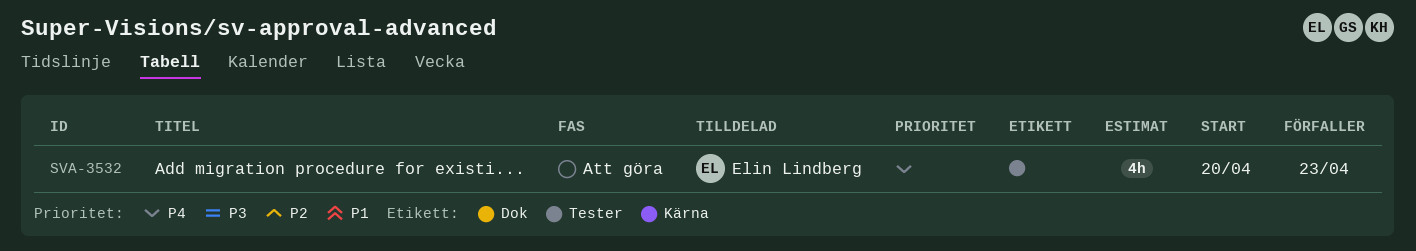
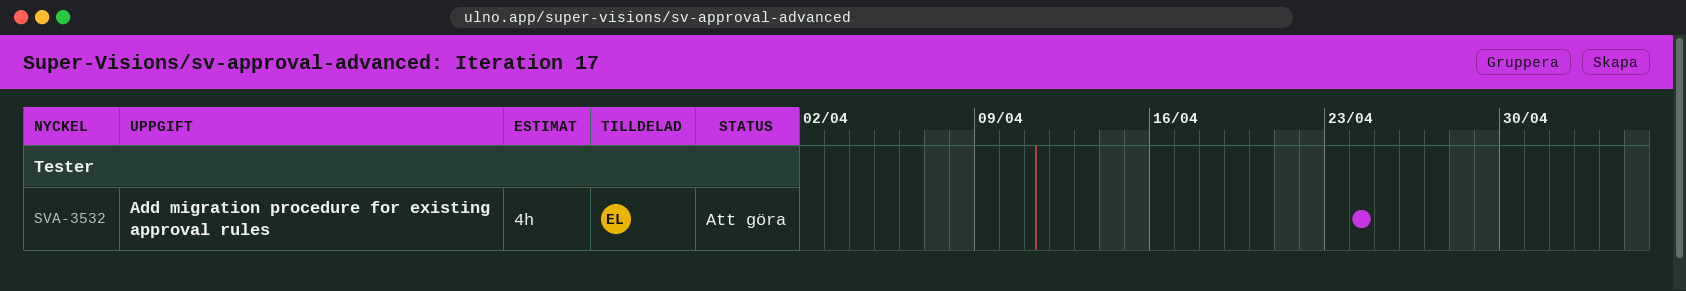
SVA-3532, start: Apr 20 -> Apr 24
SVA-3532, due: Apr 23 -> Apr 24

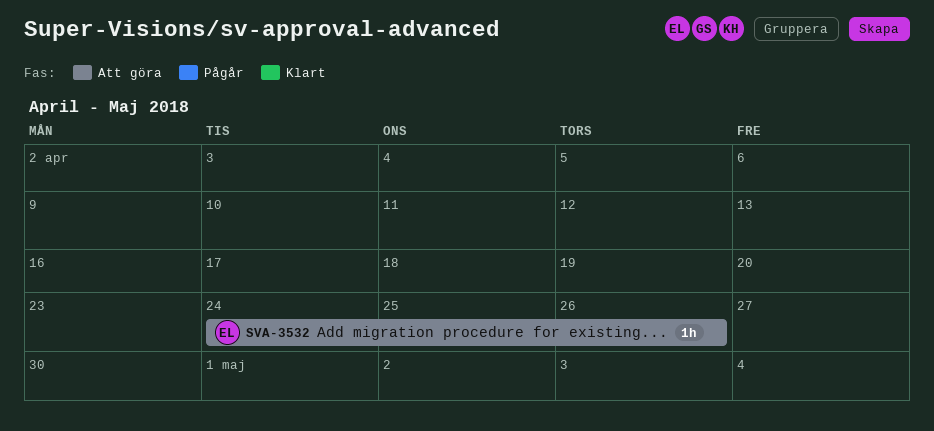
SVA-3532, estimate: 4h -> 1h
SVA-3532, due: Apr 24 -> Apr 26

